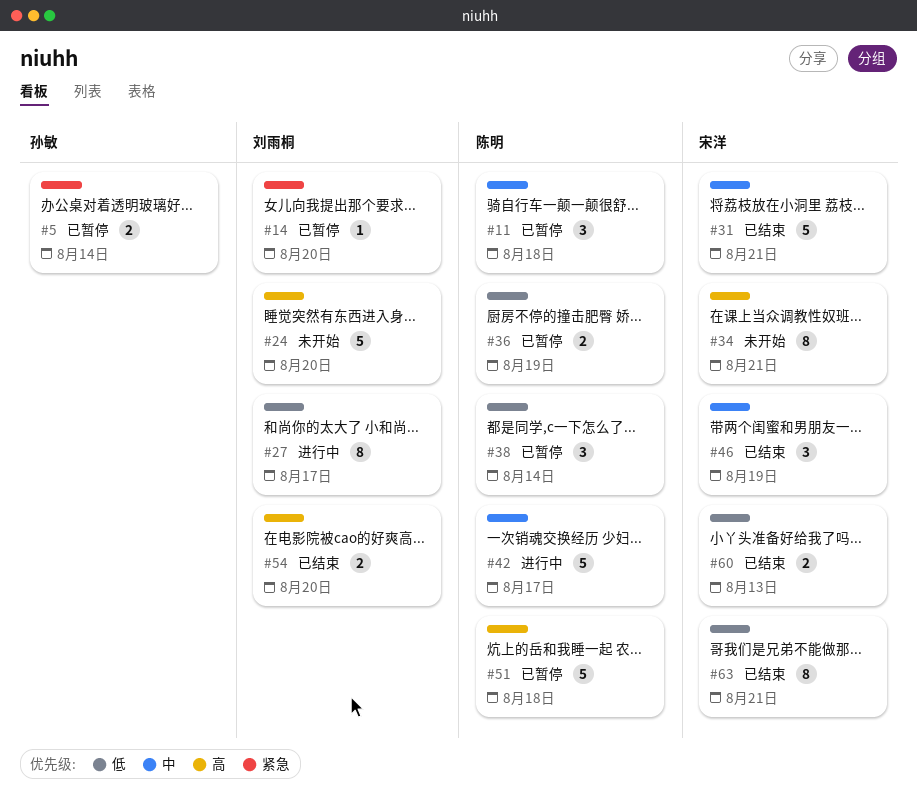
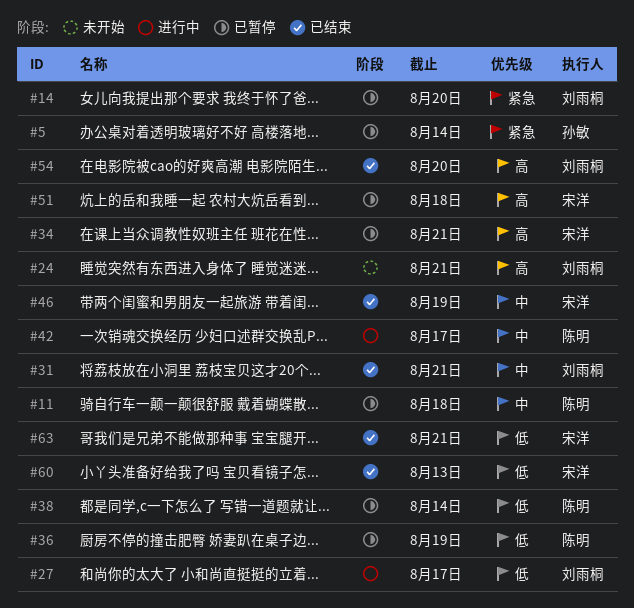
#24, due: Aug 20 -> Aug 21
#31, owner: 宋洋 -> 刘雨桐
#34, status: 未开始 -> 已暂停
#51, owner: 陈明 -> 宋洋

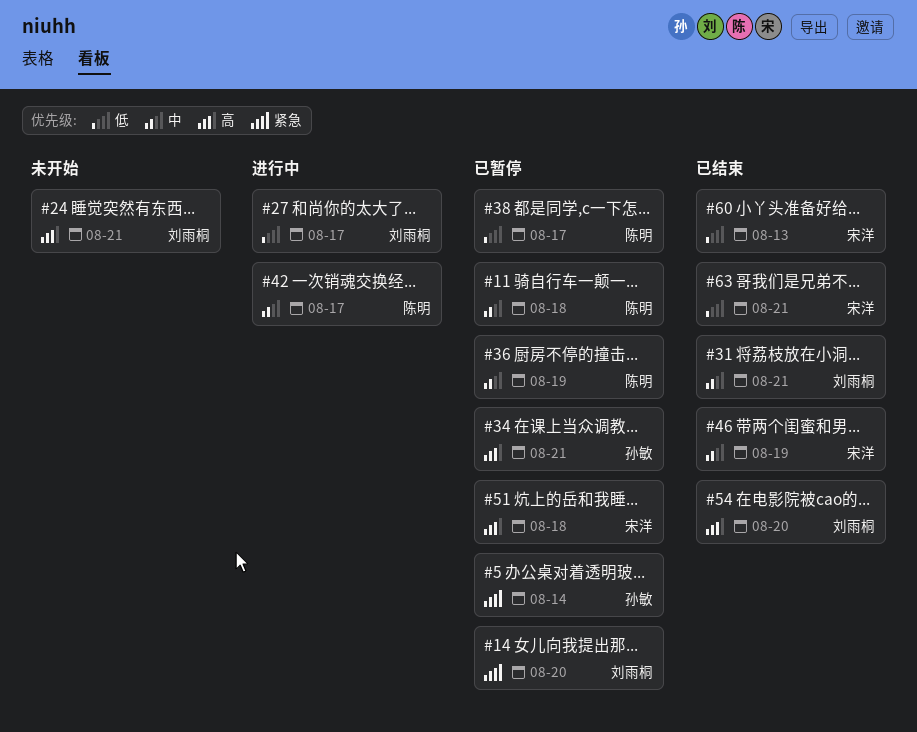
#34, owner: 宋洋 -> 孙敏
#36, priority: 低 -> 中
#38, due: Aug 14 -> Aug 17

